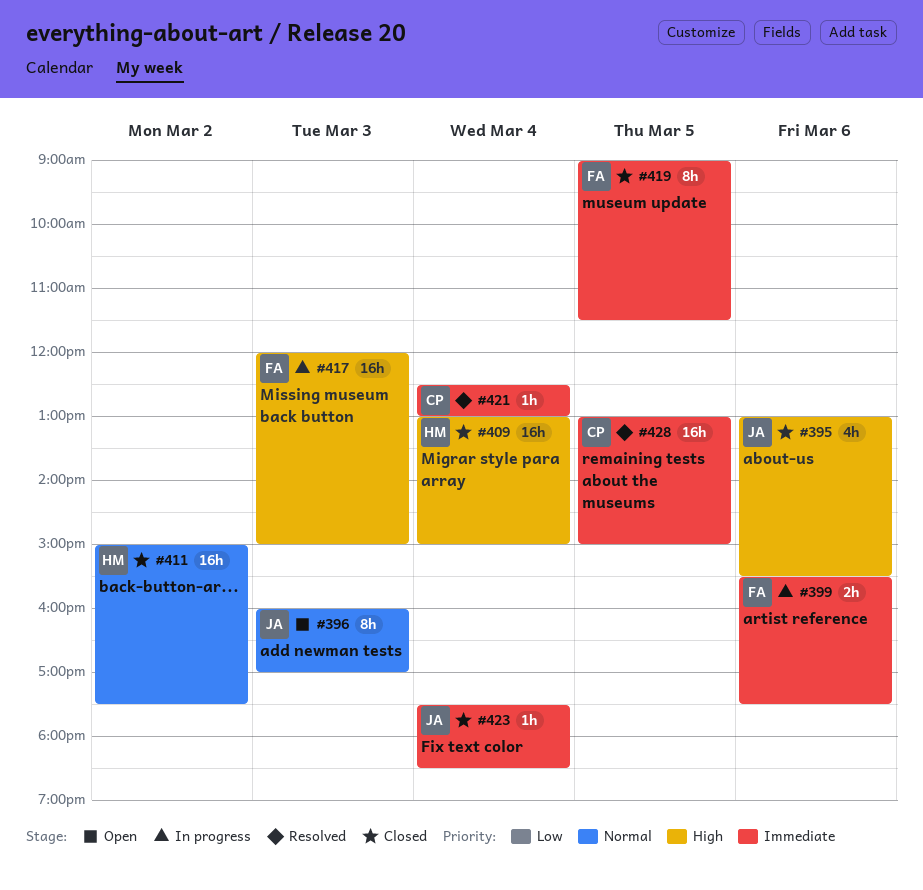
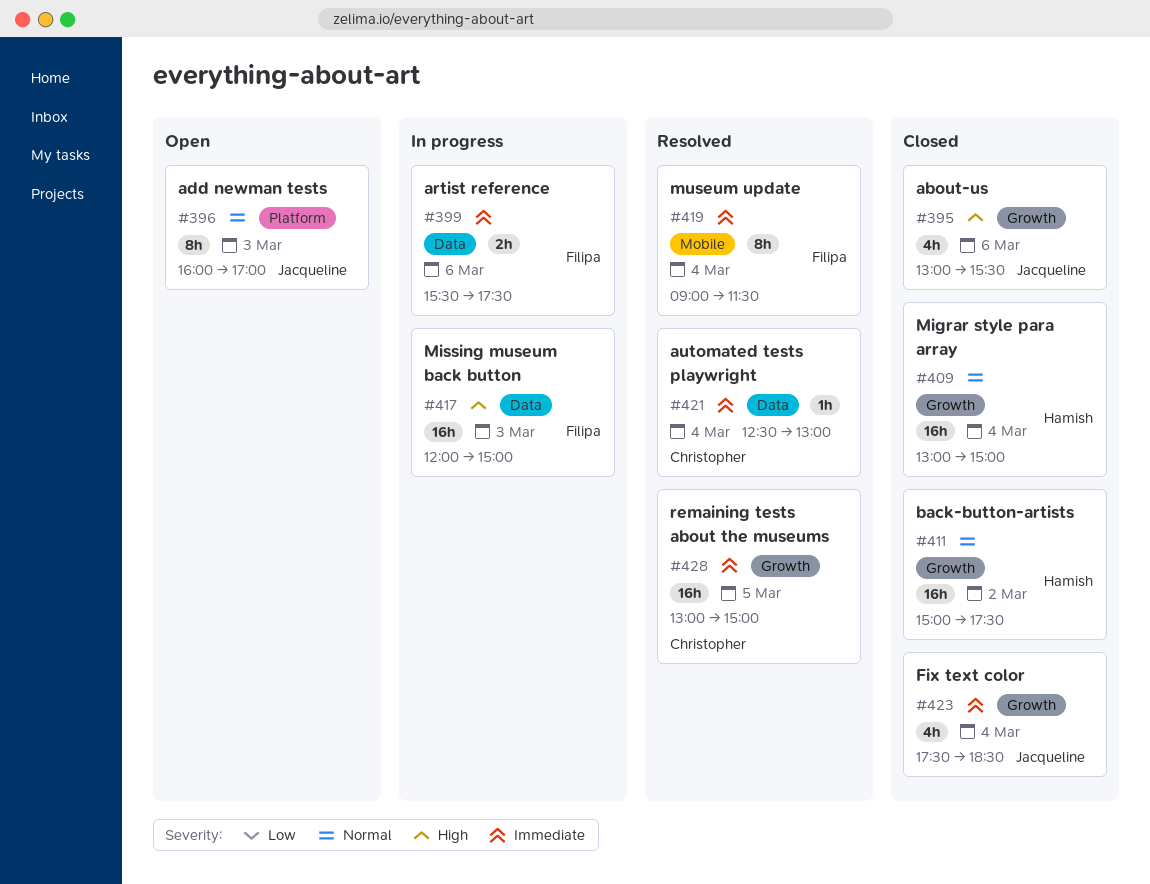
#409, priority: High -> Normal
#419, status: Closed -> Resolved
#419, day: Mar 5 -> Mar 4
#423, estimate: 1h -> 4h

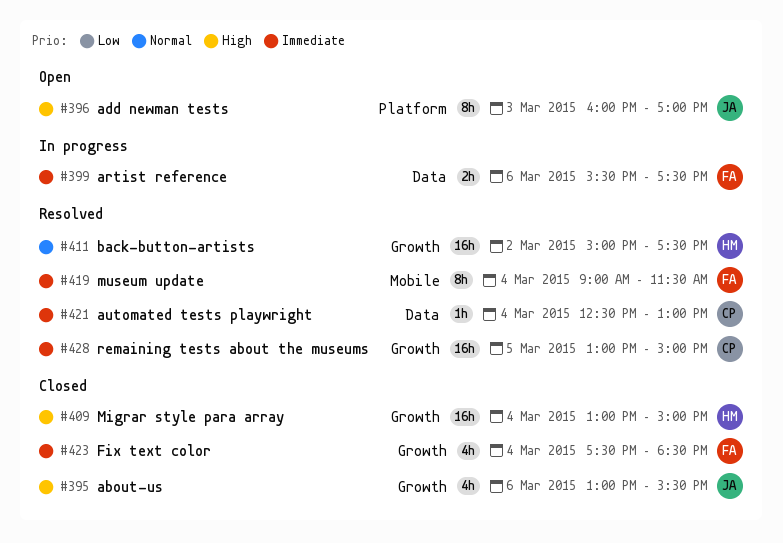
#396, priority: Normal -> High
#409, priority: Normal -> High
#411, status: Closed -> Resolved
#417: present -> none
#423, owner: Jacqueline -> Filipa

